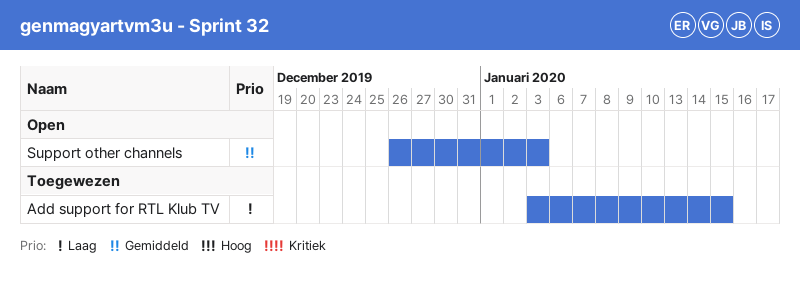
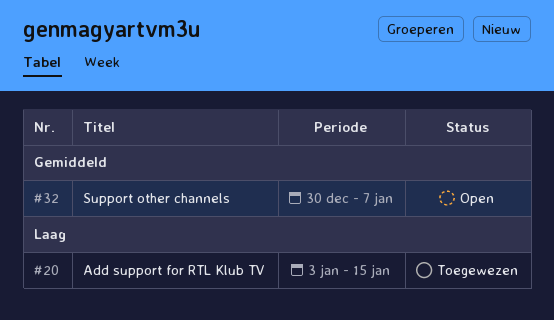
Support other channels, start: Dec 26 -> Dec 30
Support other channels, due: Jan 3 -> Jan 7

